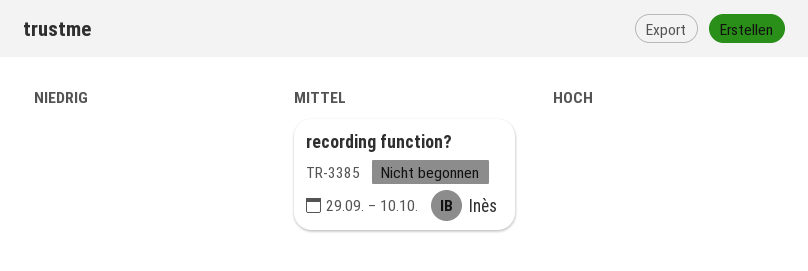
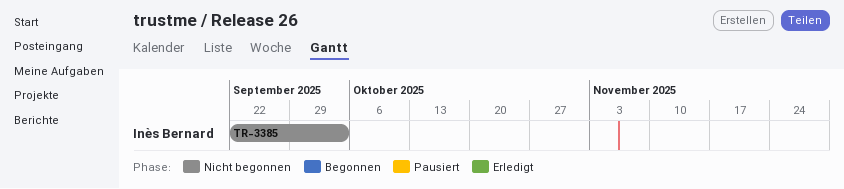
TR-3385, start: Sep 29 -> Sep 22
TR-3385, due: Oct 10 -> Oct 3

